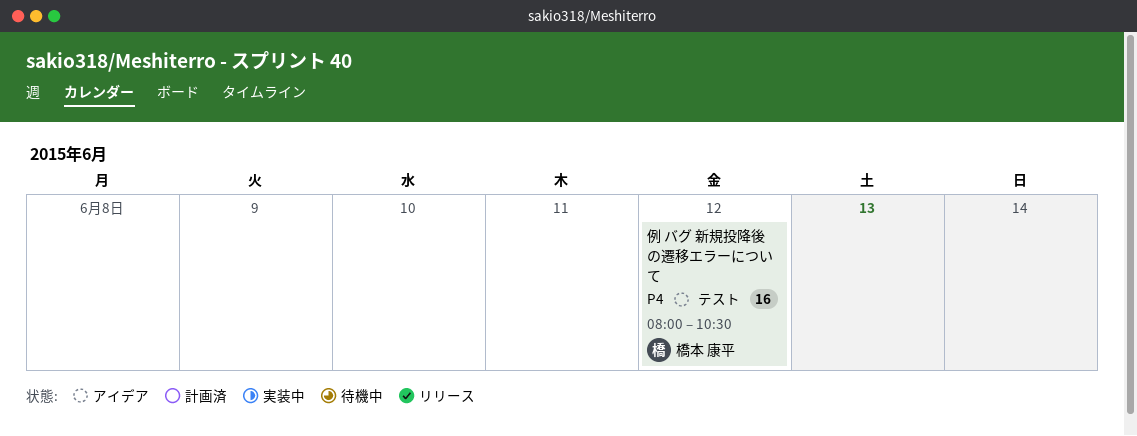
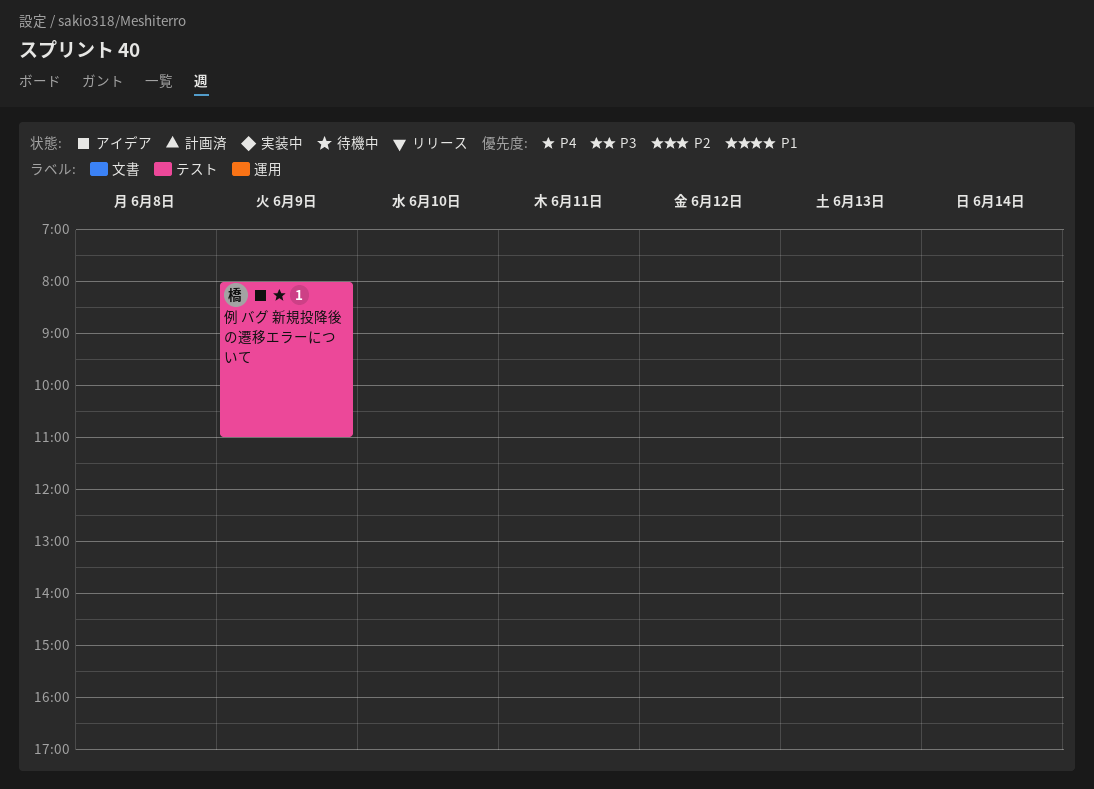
例 バグ 新規投降後の遷移エラーについて, estimate: 16 -> 1
例 バグ 新規投降後の遷移エラーについて, day: Jun 12 -> Jun 9
例 バグ 新規投降後の遷移エラーについて, ends: 10:30 -> 11:00

